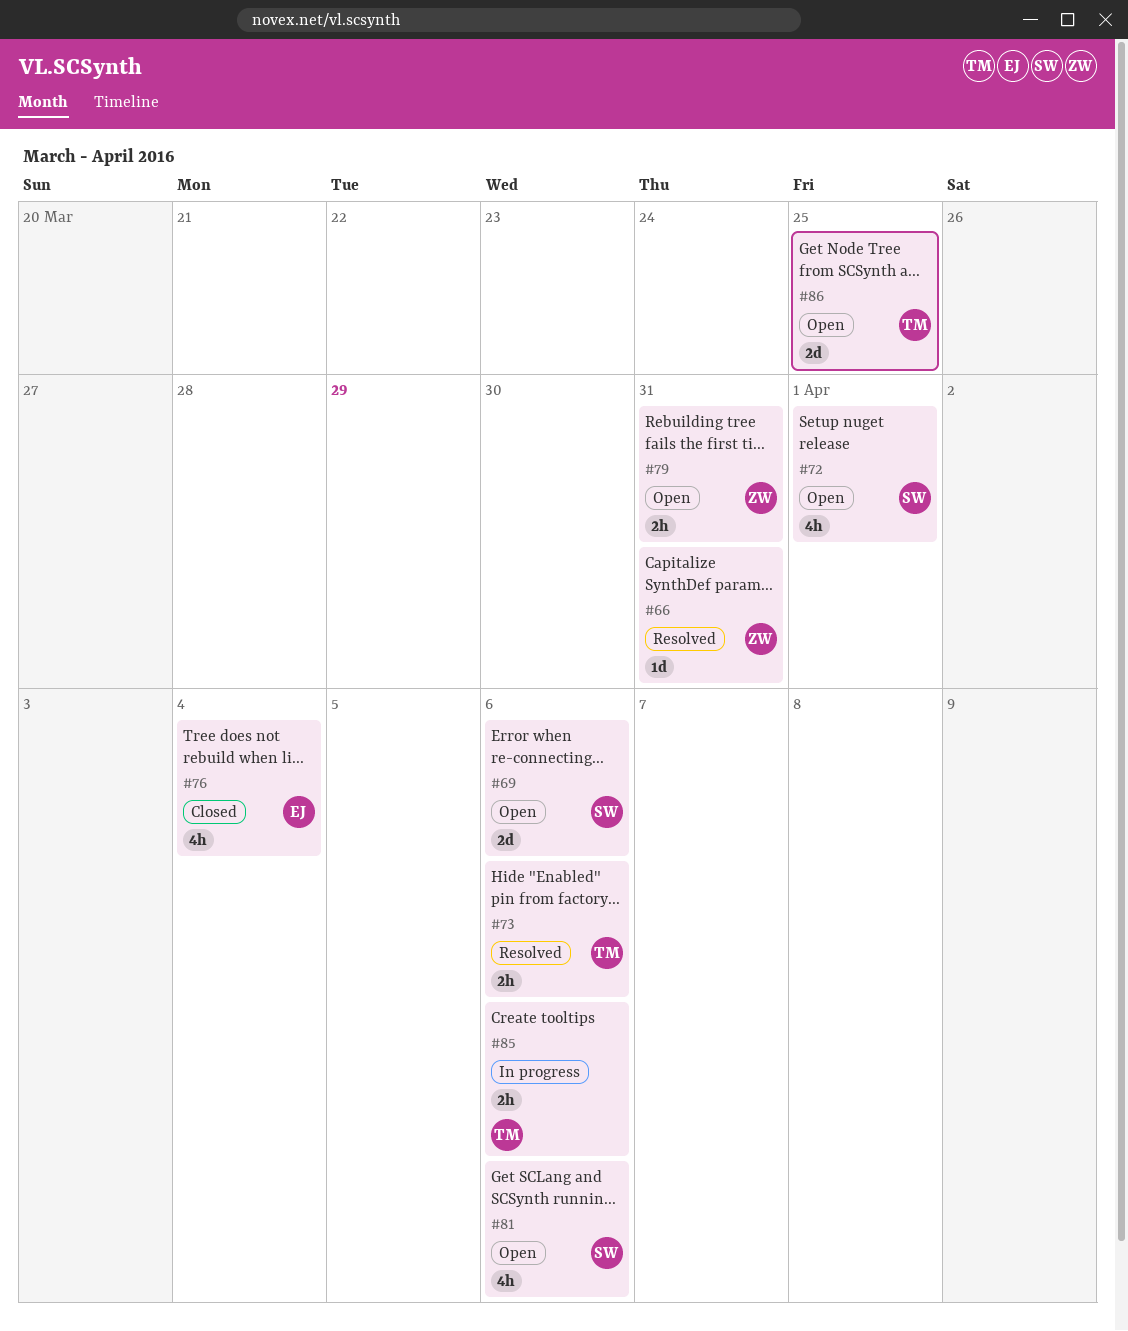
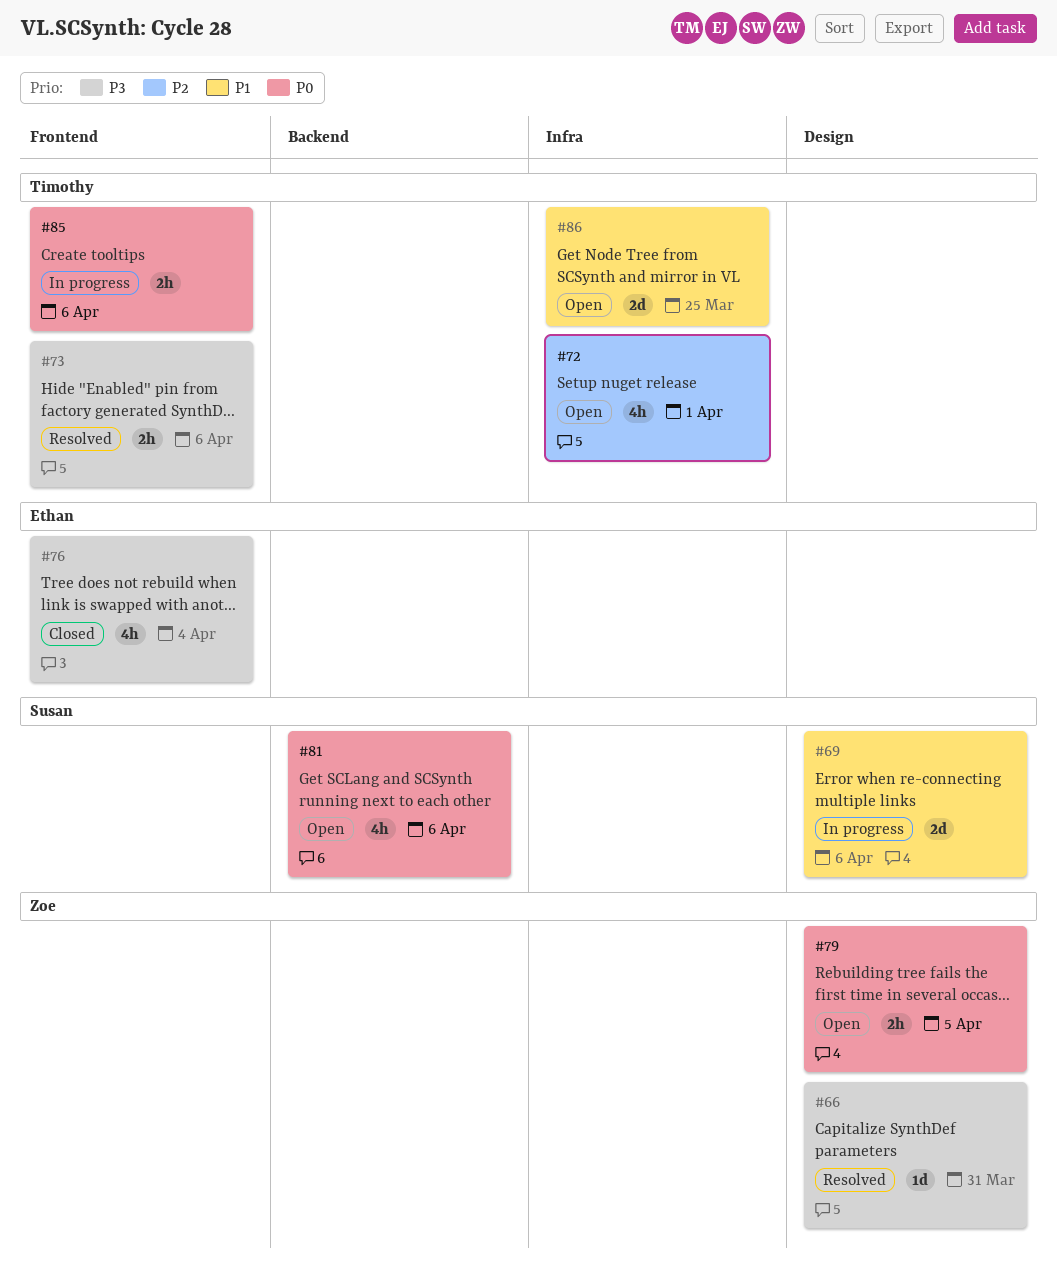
#69, status: Open -> In progress
#72, owner: Susan -> Timothy
#79, due: Mar 31 -> Apr 5

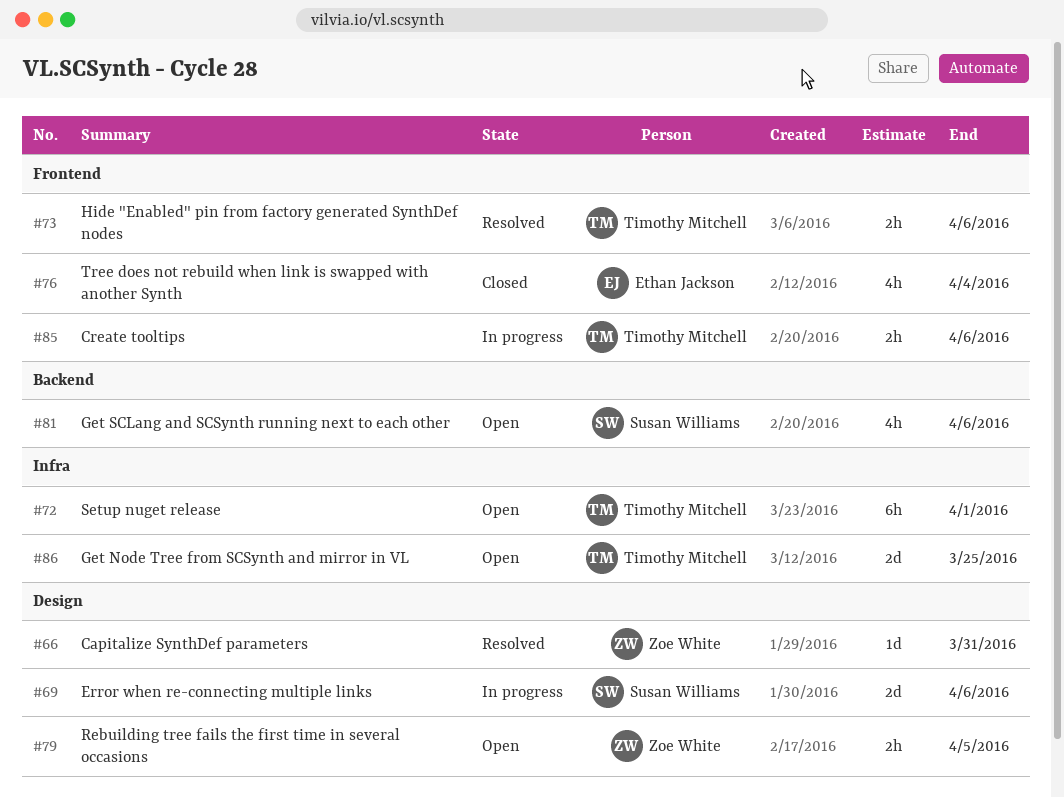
#72, estimate: 4h -> 6h

